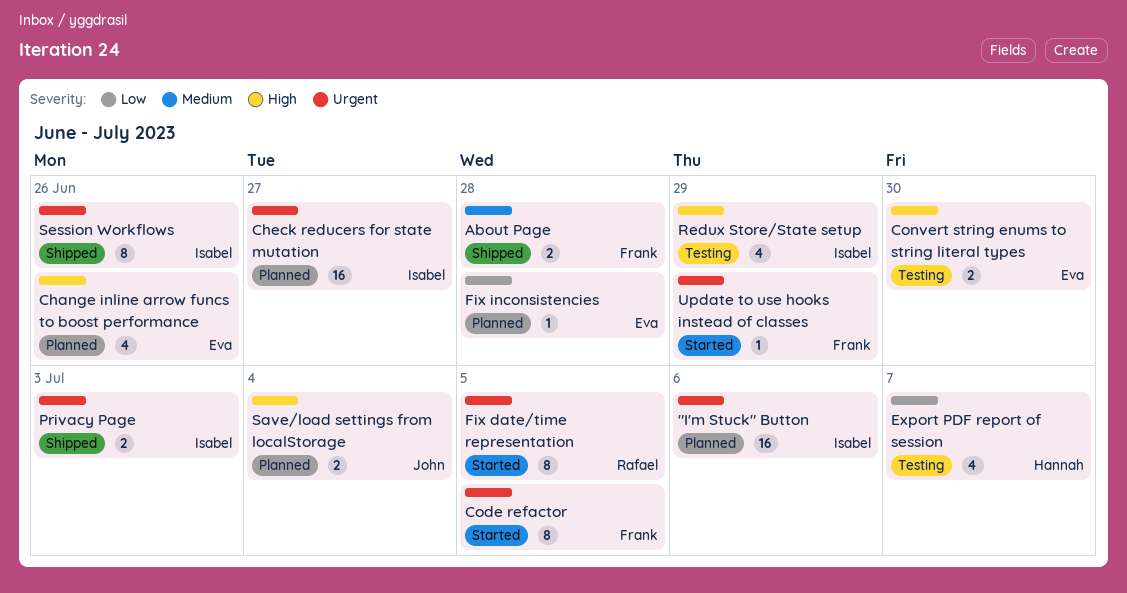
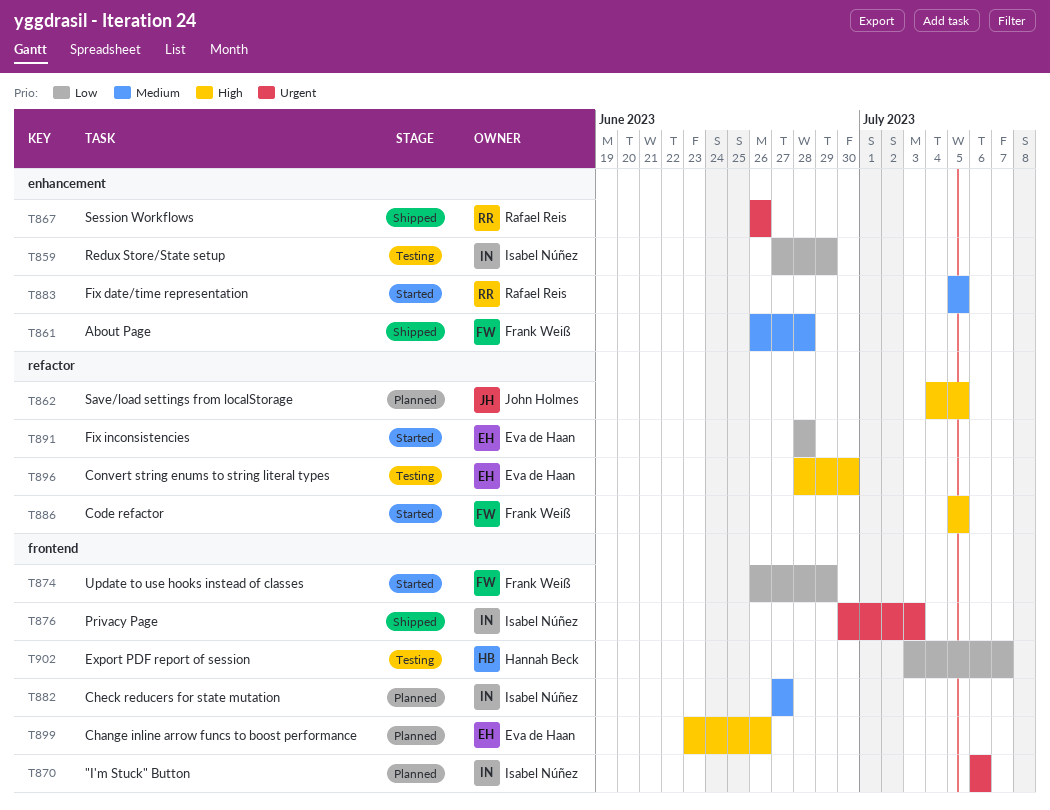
Check reducers for state mutation, priority: Urgent -> Medium
Code refactor, priority: Urgent -> High
Fix date/time representation, priority: Urgent -> Medium
Fix inconsistencies, status: Planned -> Started
Redux Store/State setup, priority: High -> Low
Save/load settings from localStorage, due: Jul 4 -> Jul 5
Session Workflows, owner: Isabel Núñez -> Rafael Reis
Update to use hooks instead of classes, priority: Urgent -> Low

